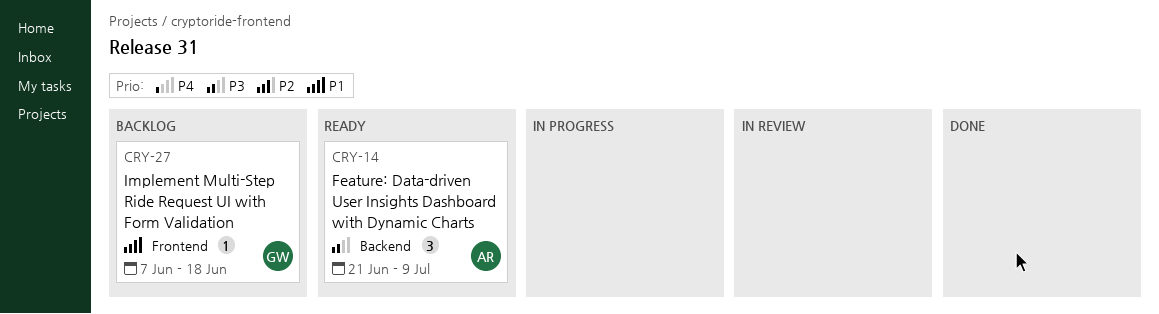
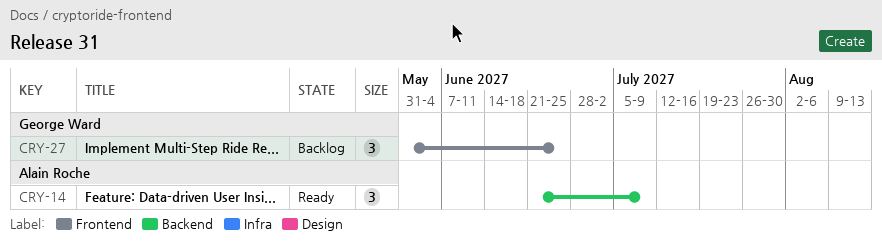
CRY-27, estimate: 1 -> 3
CRY-27, start: Jun 7 -> May 31
CRY-27, due: Jun 18 -> Jun 25

